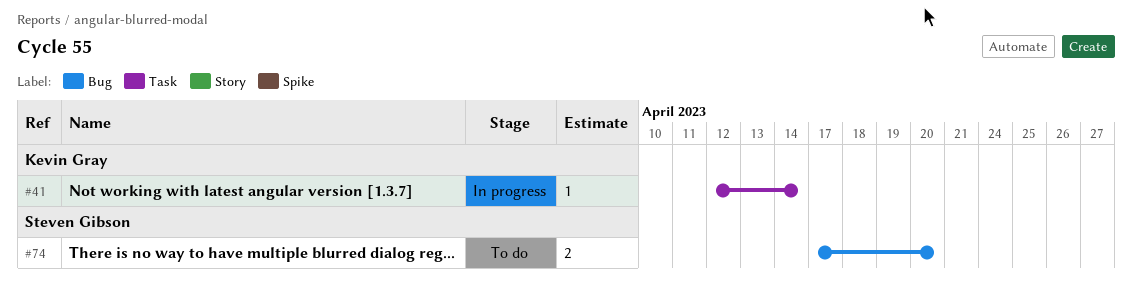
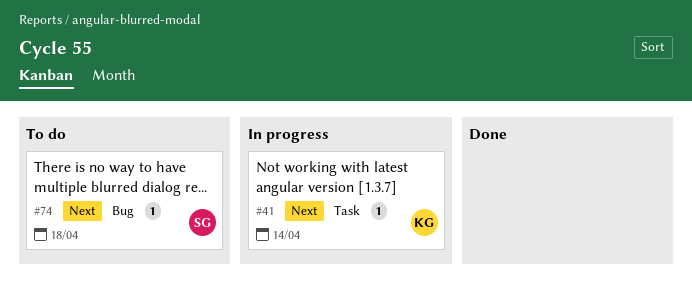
#74, estimate: 2 -> 1
#74, due: Apr 20 -> Apr 18

